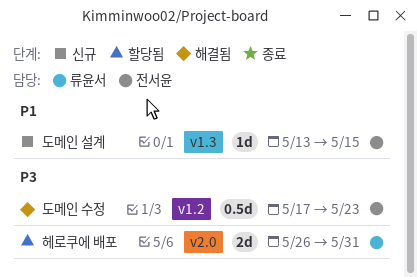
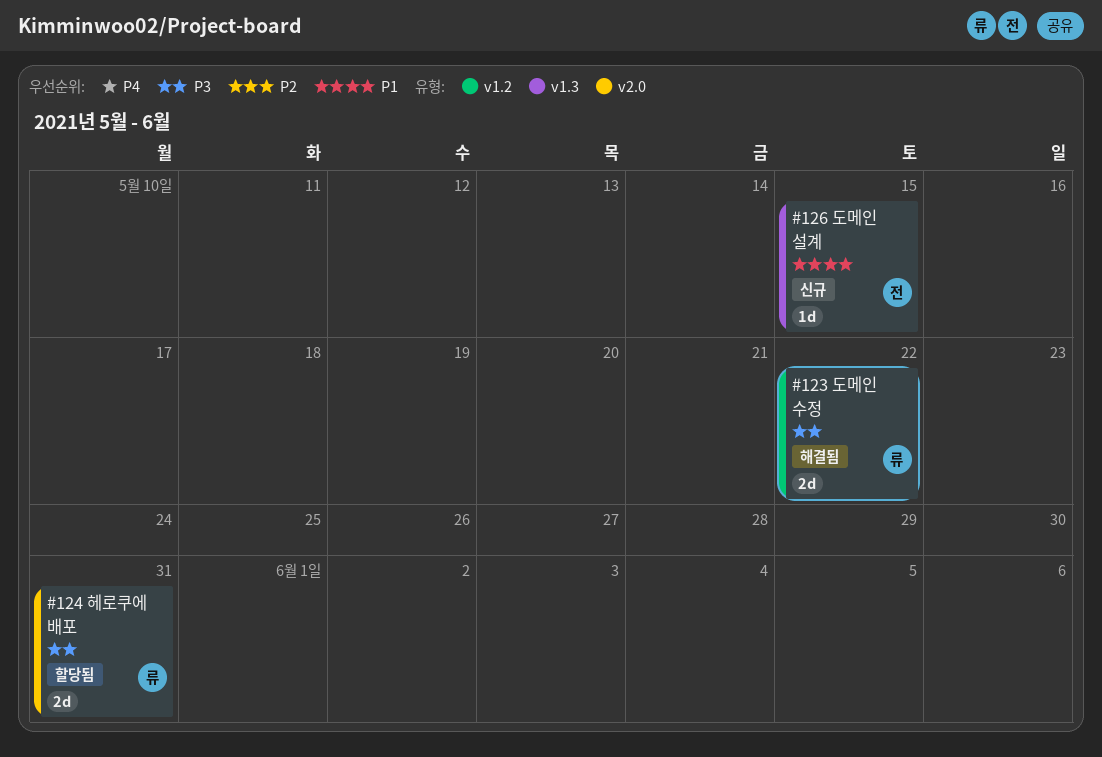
도메인 수정, owner: 전서윤 -> 류윤서
도메인 수정, estimate: 0.5d -> 2d
도메인 수정, due: May 23 -> May 22

